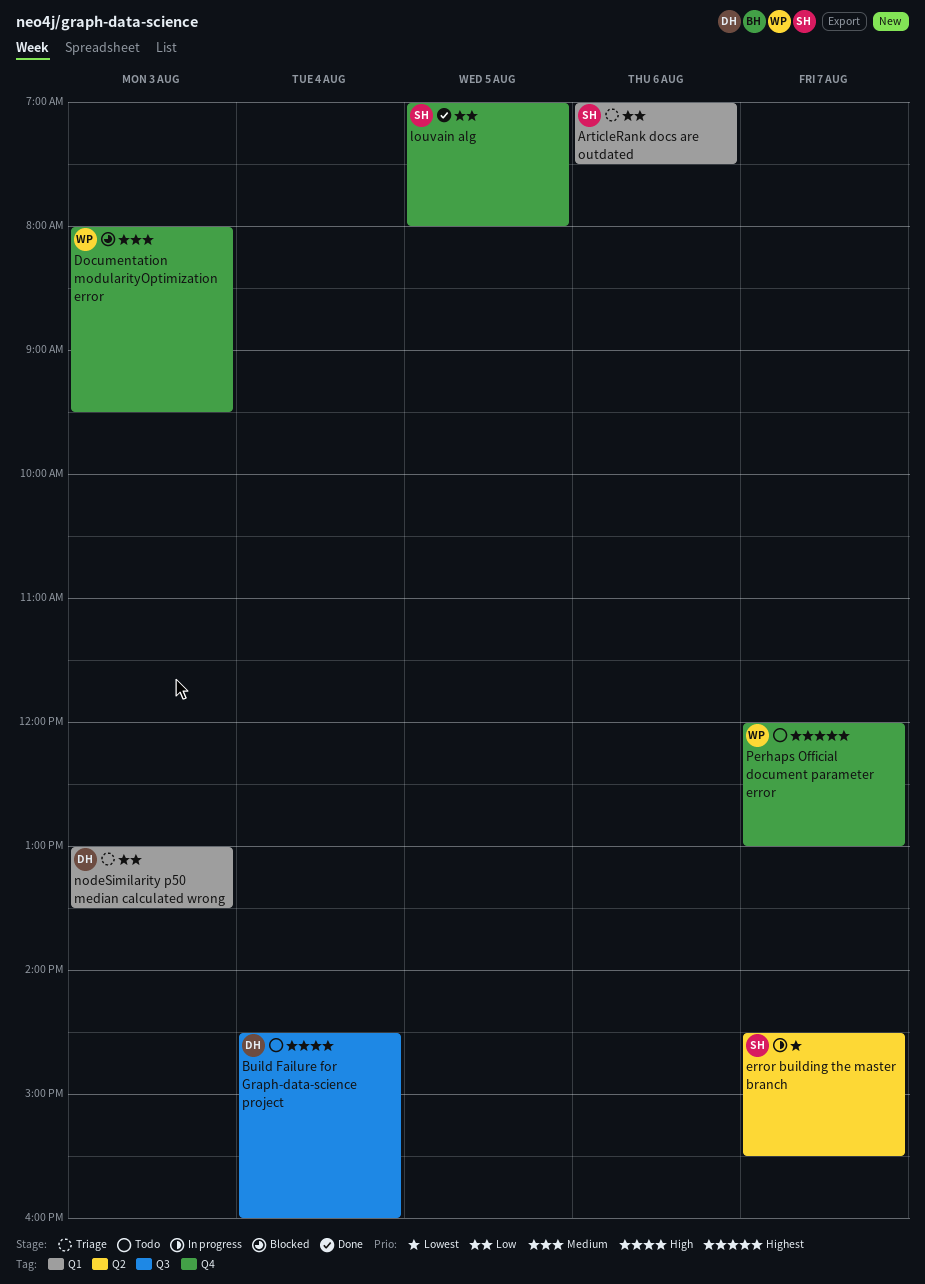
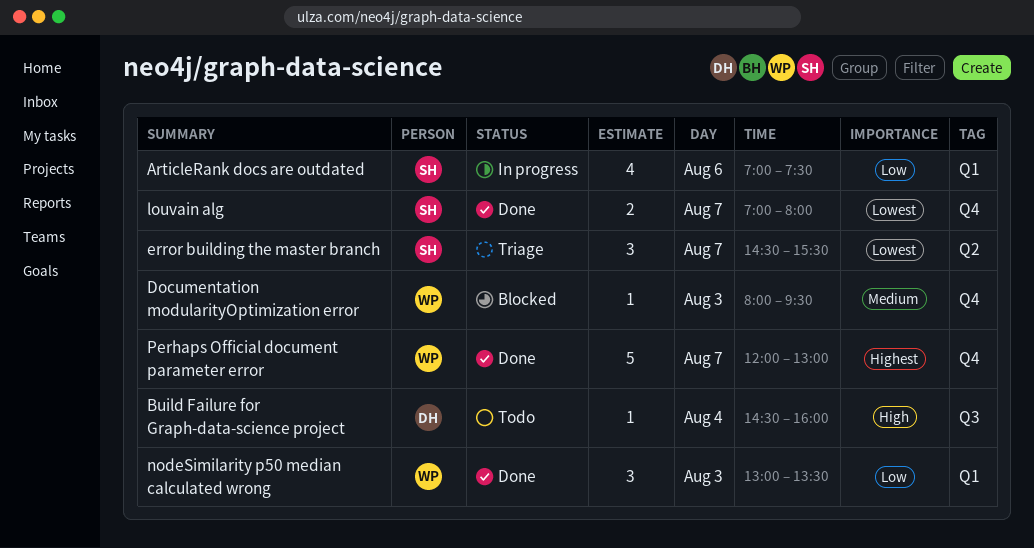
ArticleRank docs are outdated, status: Triage -> In progress
error building the master branch, status: In progress -> Triage
louvain alg, priority: Low -> Lowest
louvain alg, day: Aug 5 -> Aug 7
nodeSimilarity p50 median calculated wrong, status: Triage -> Done
nodeSimilarity p50 median calculated wrong, owner: DH -> WP
Perhaps Official document parameter error, status: Todo -> Done

